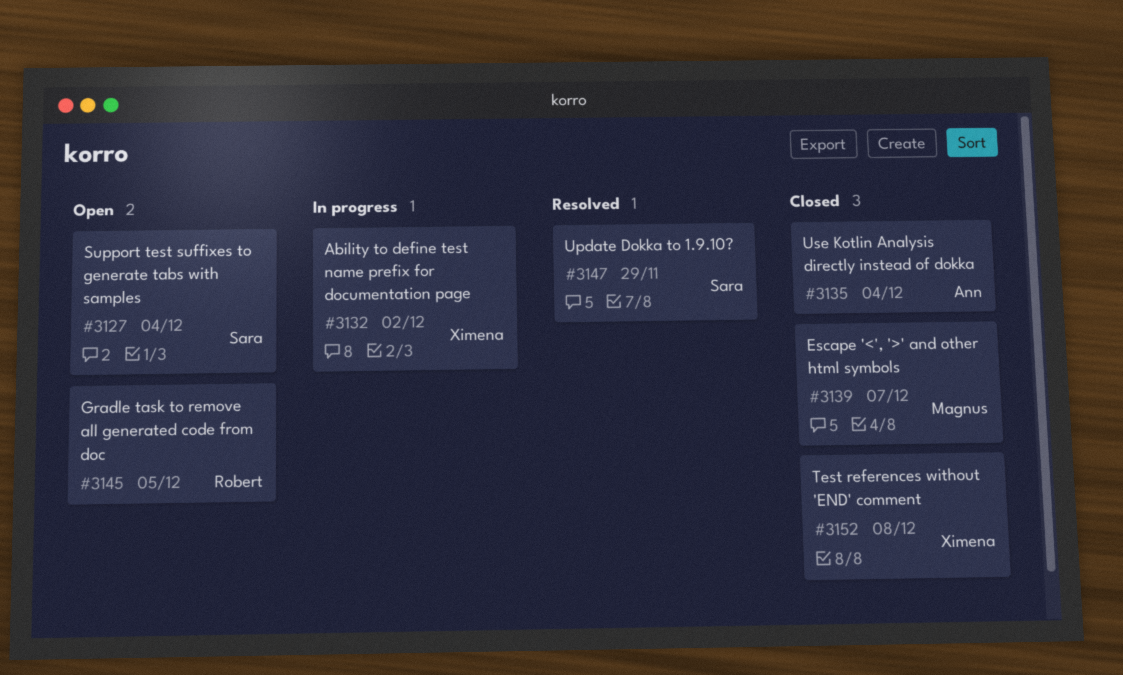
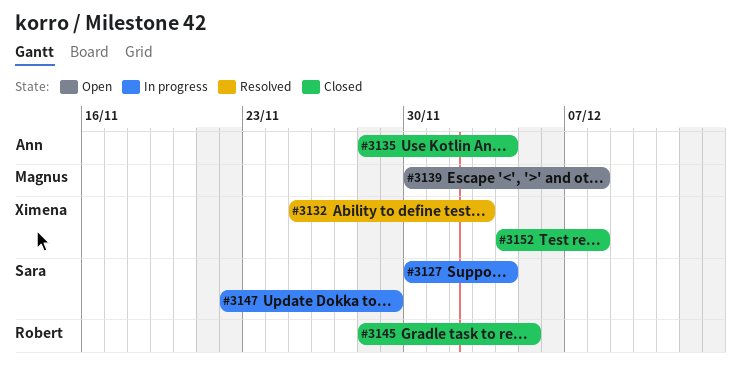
#3127, status: Open -> In progress
#3132, status: In progress -> Resolved
#3132, due: Dec 2 -> Dec 3
#3139, status: Closed -> Open
#3139, due: Dec 7 -> Dec 8
#3145, status: Open -> Closed
#3147, status: Resolved -> In progress

